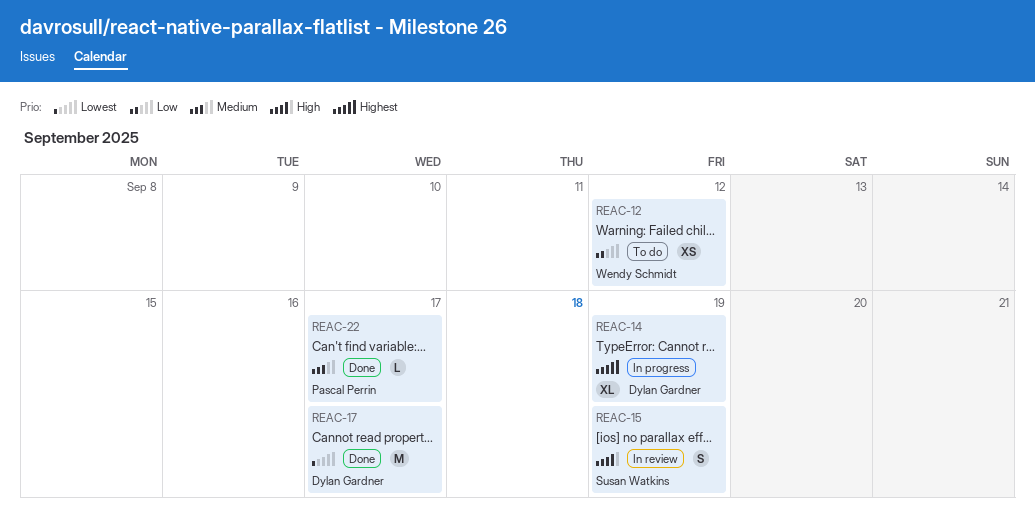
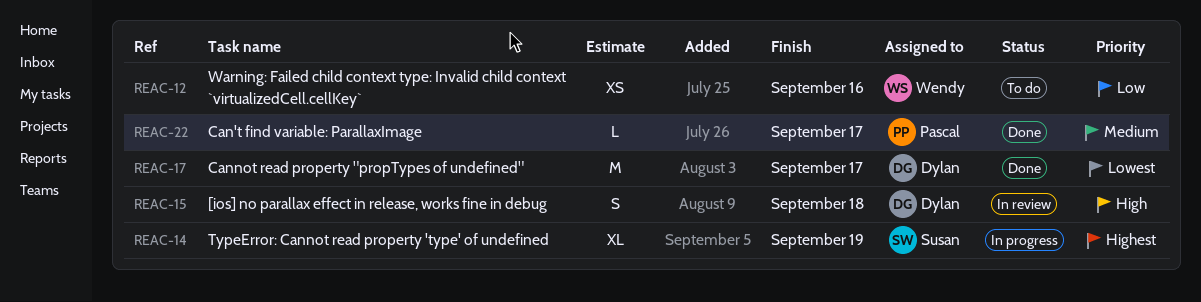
REAC-12, due: Sep 12 -> Sep 16
REAC-14, owner: Dylan Gardner -> Susan Watkins
REAC-15, owner: Susan Watkins -> Dylan Gardner
REAC-15, due: Sep 19 -> Sep 18

